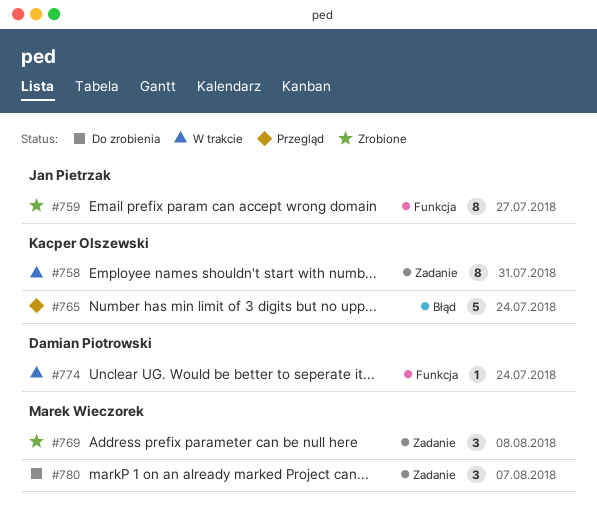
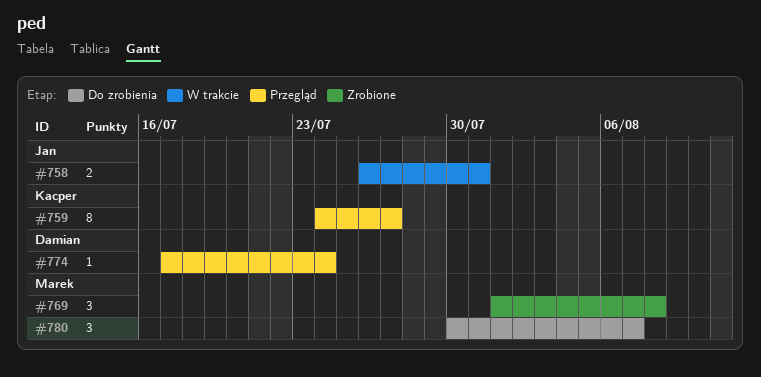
#758, owner: Kacper Olszewski -> Jan Pietrzak
#758, estimate: 8 -> 2
#759, status: Zrobione -> Przegląd
#759, owner: Jan Pietrzak -> Kacper Olszewski
#765: present -> none
#774, status: W trakcie -> Przegląd

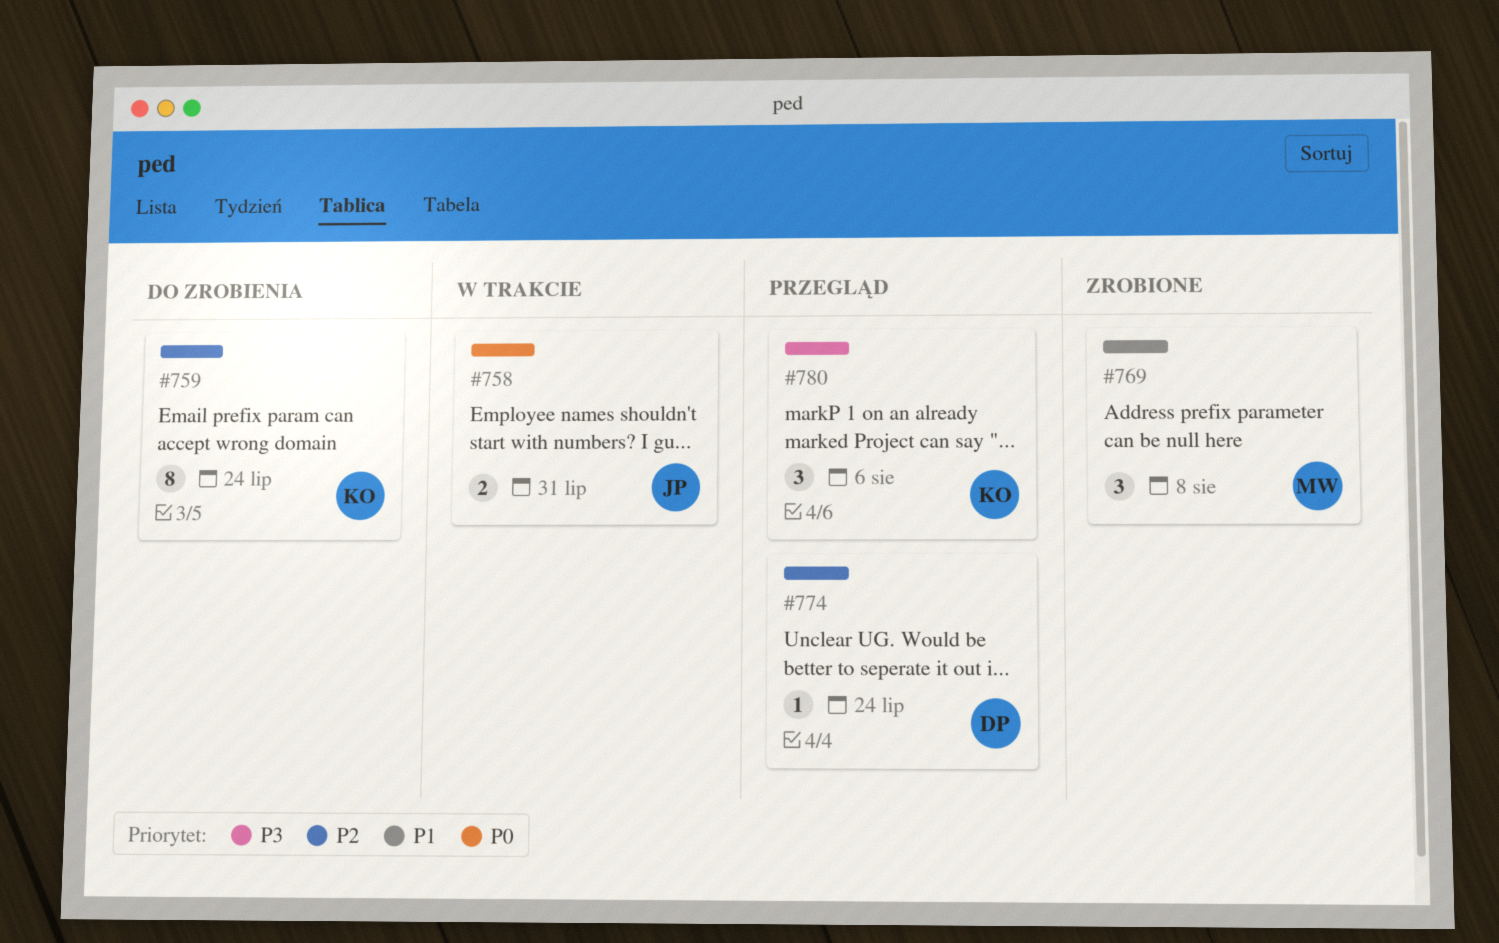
#759, status: Przegląd -> Do zrobienia
#759, due: Jul 27 -> Jul 24
#780, status: Do zrobienia -> Przegląd
#780, owner: Marek -> Kacper
#780, due: Aug 7 -> Aug 6

